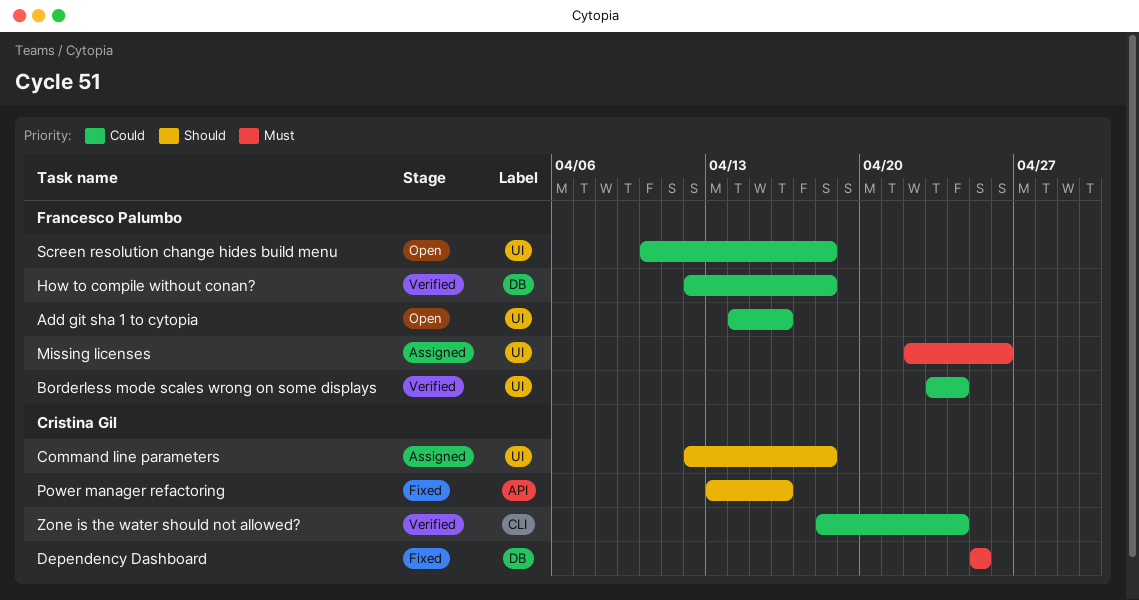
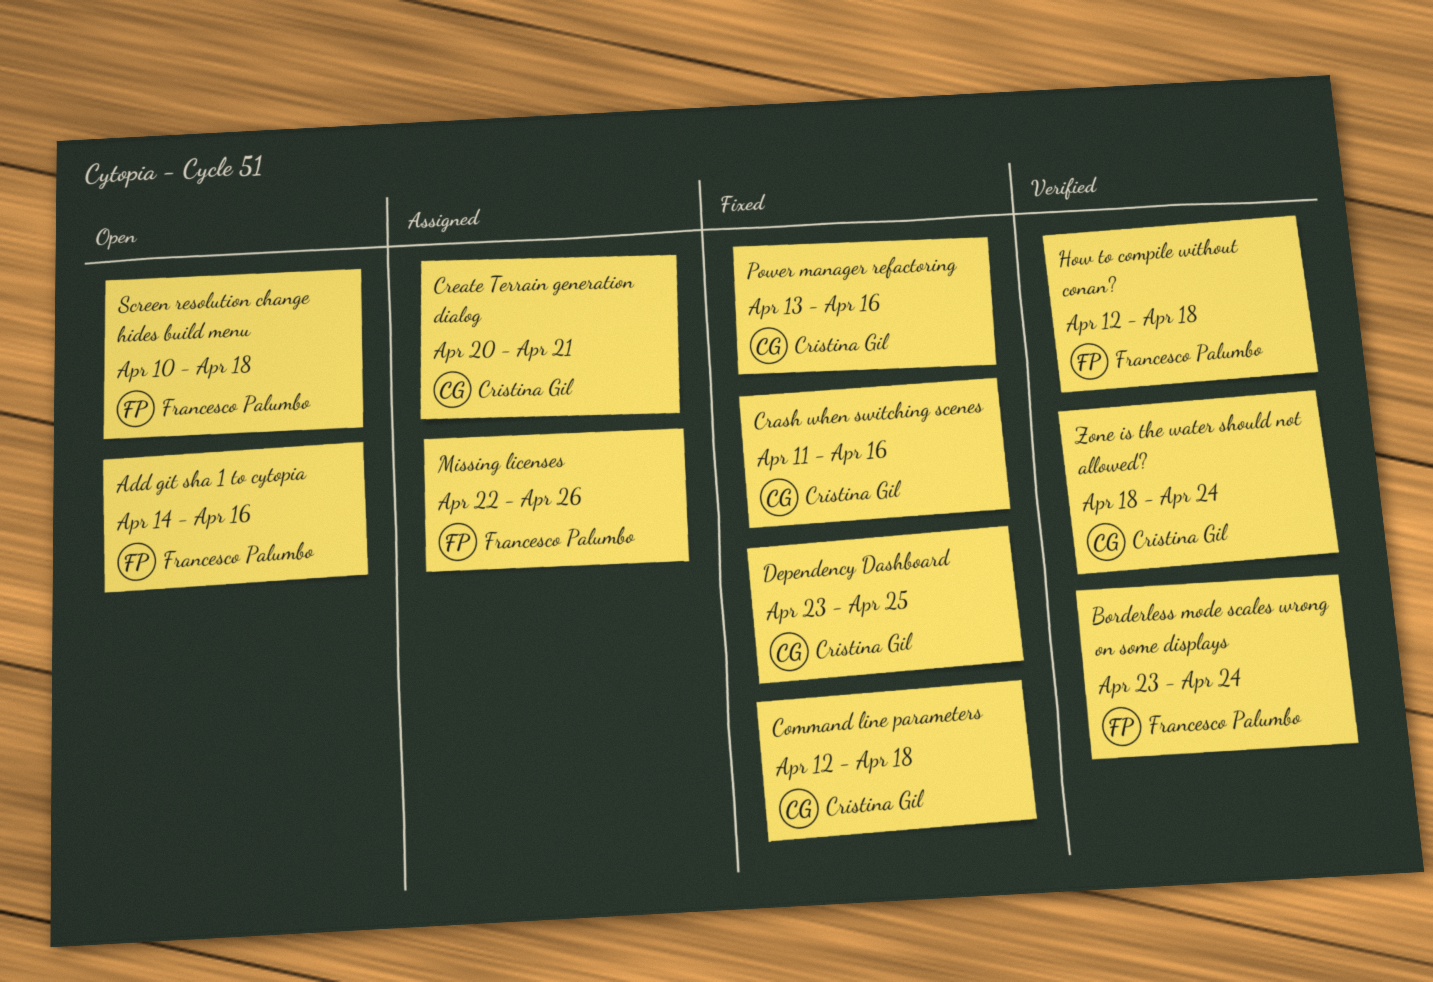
Command line parameters, status: Assigned -> Fixed
Crash when switching scenes: none -> present
Create Terrain generation dialog: none -> present
Dependency Dashboard, start: Apr 25 -> Apr 23

